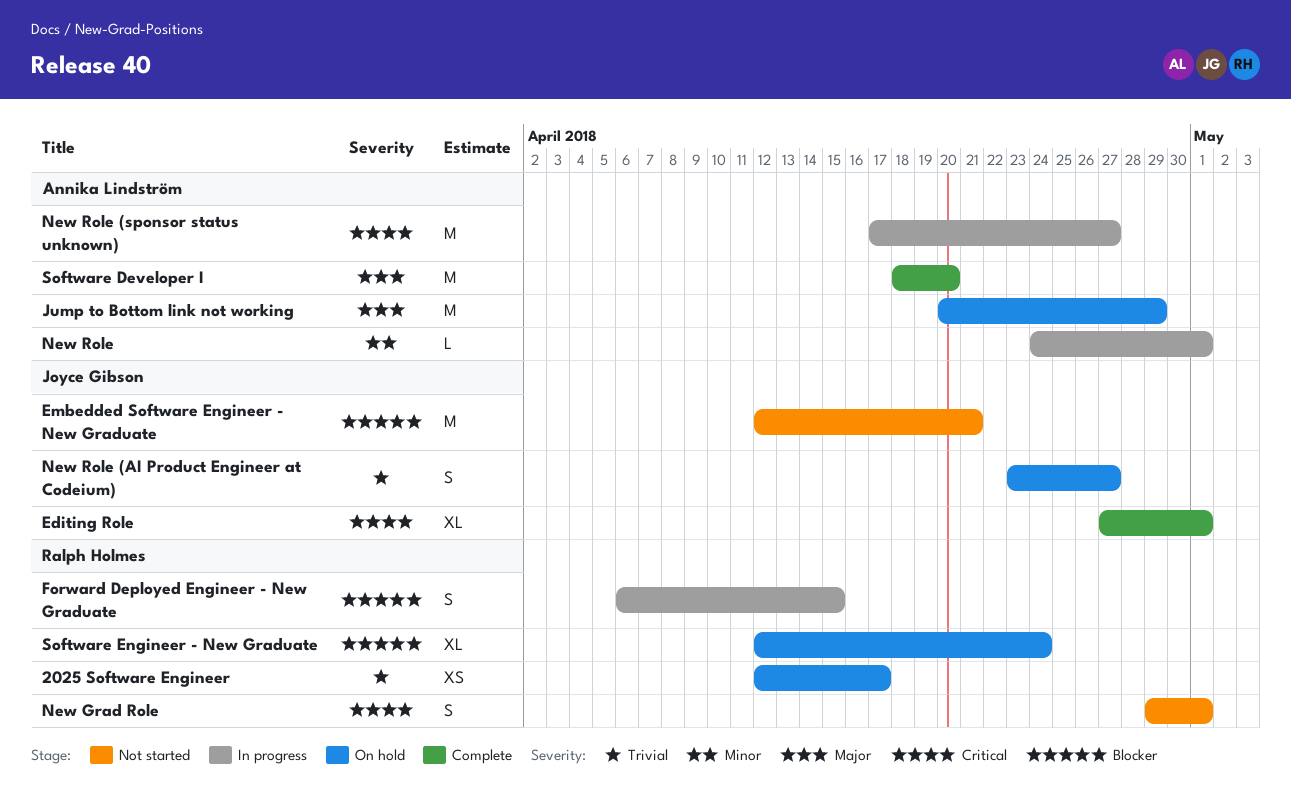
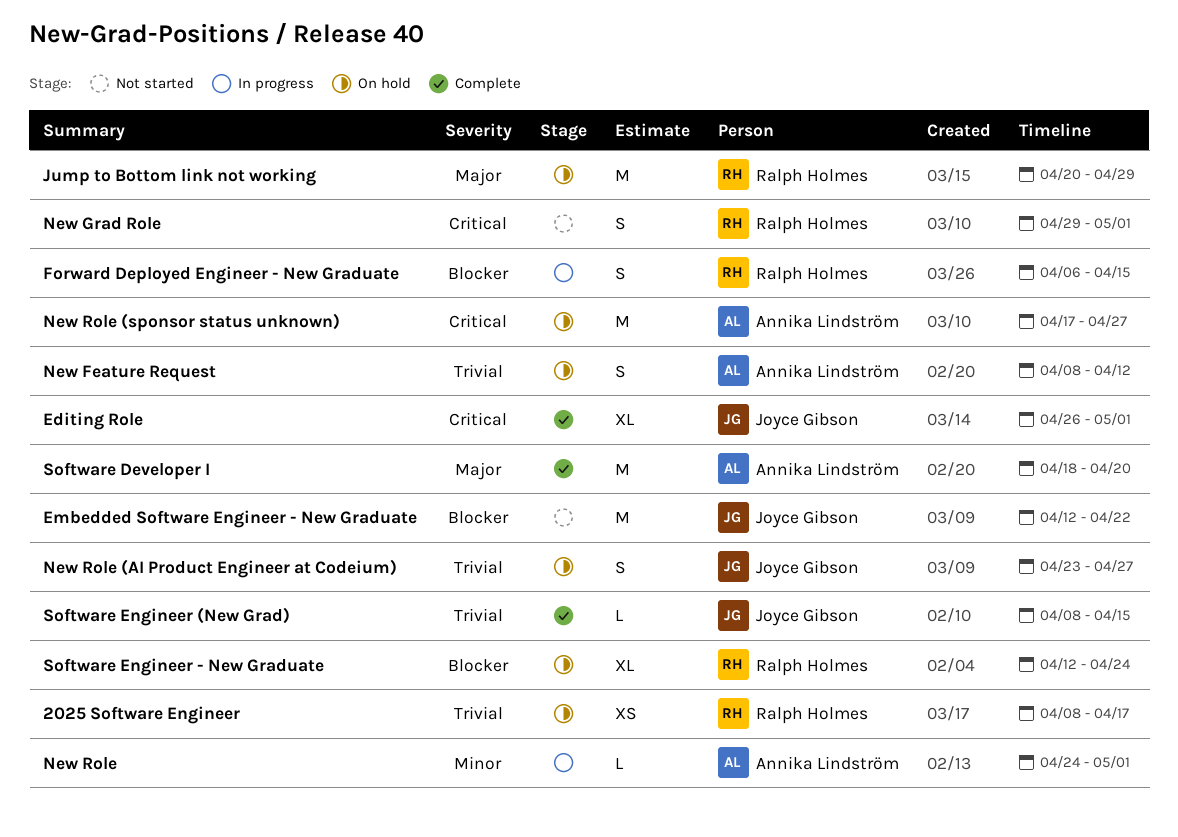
2025 Software Engineer, start: Apr 12 -> Apr 8
Editing Role, start: Apr 27 -> Apr 26
Embedded Software Engineer - New Graduate, due: Apr 21 -> Apr 22
Jump to Bottom link not working, owner: Annika Lindström -> Ralph Holmes
New Feature Request: none -> present
New Role (sponsor status unknown), status: In progress -> On hold
Software Engineer (New Grad): none -> present

